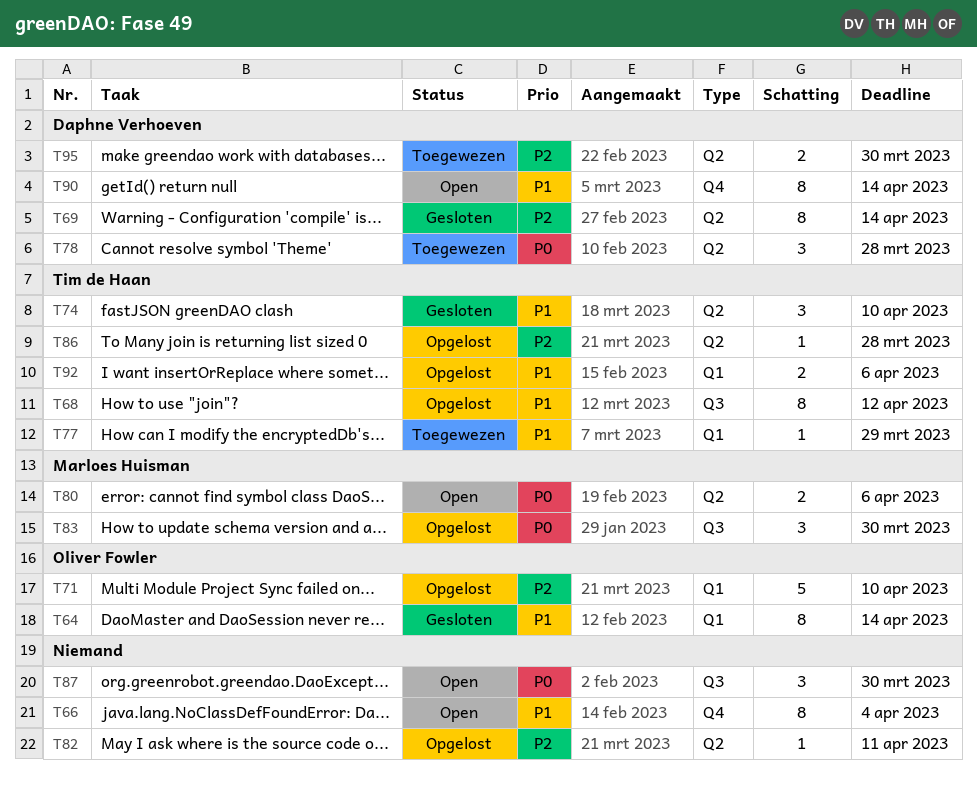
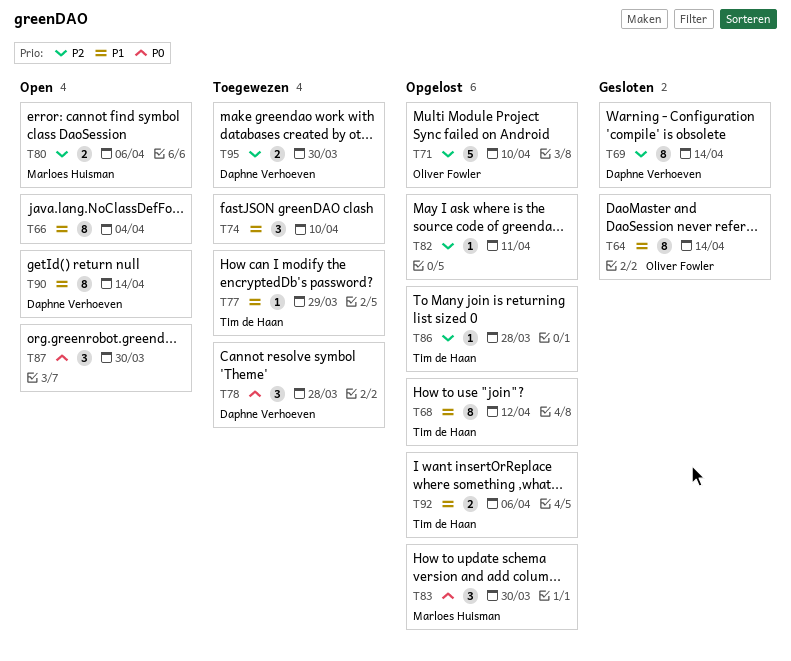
T74, status: Gesloten -> Toegewezen
T74, owner: Tim de Haan -> none
T80, priority: P0 -> P2

